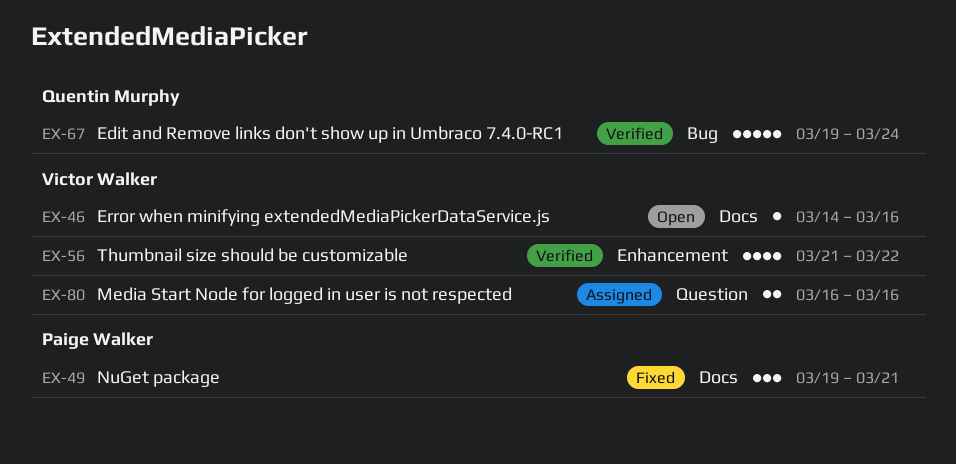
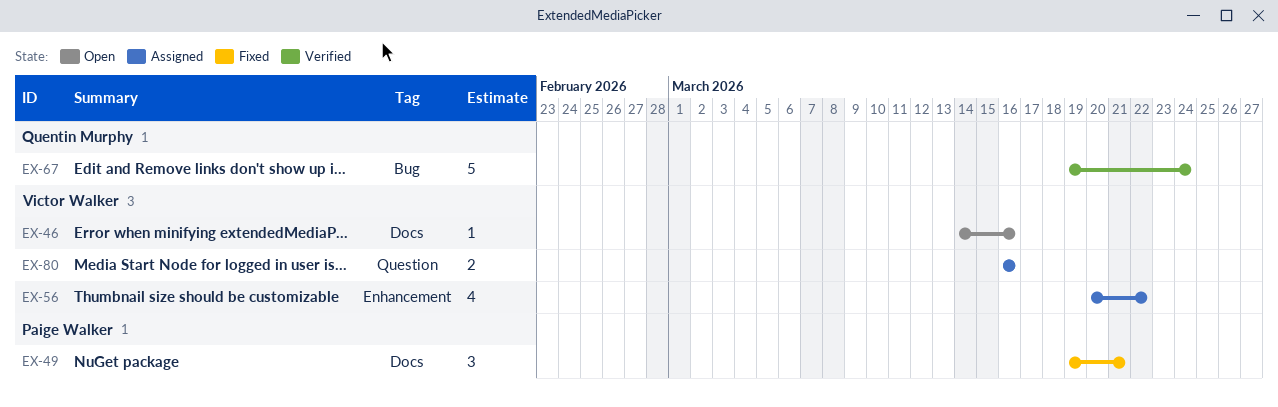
EX-56, status: Verified -> Assigned
EX-56, start: Mar 21 -> Mar 20

